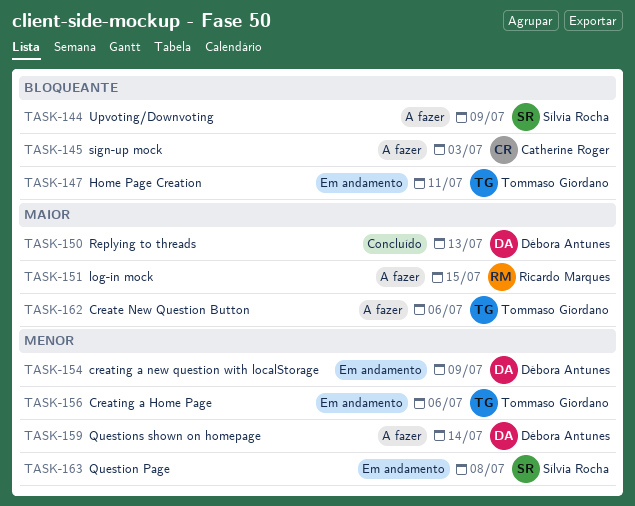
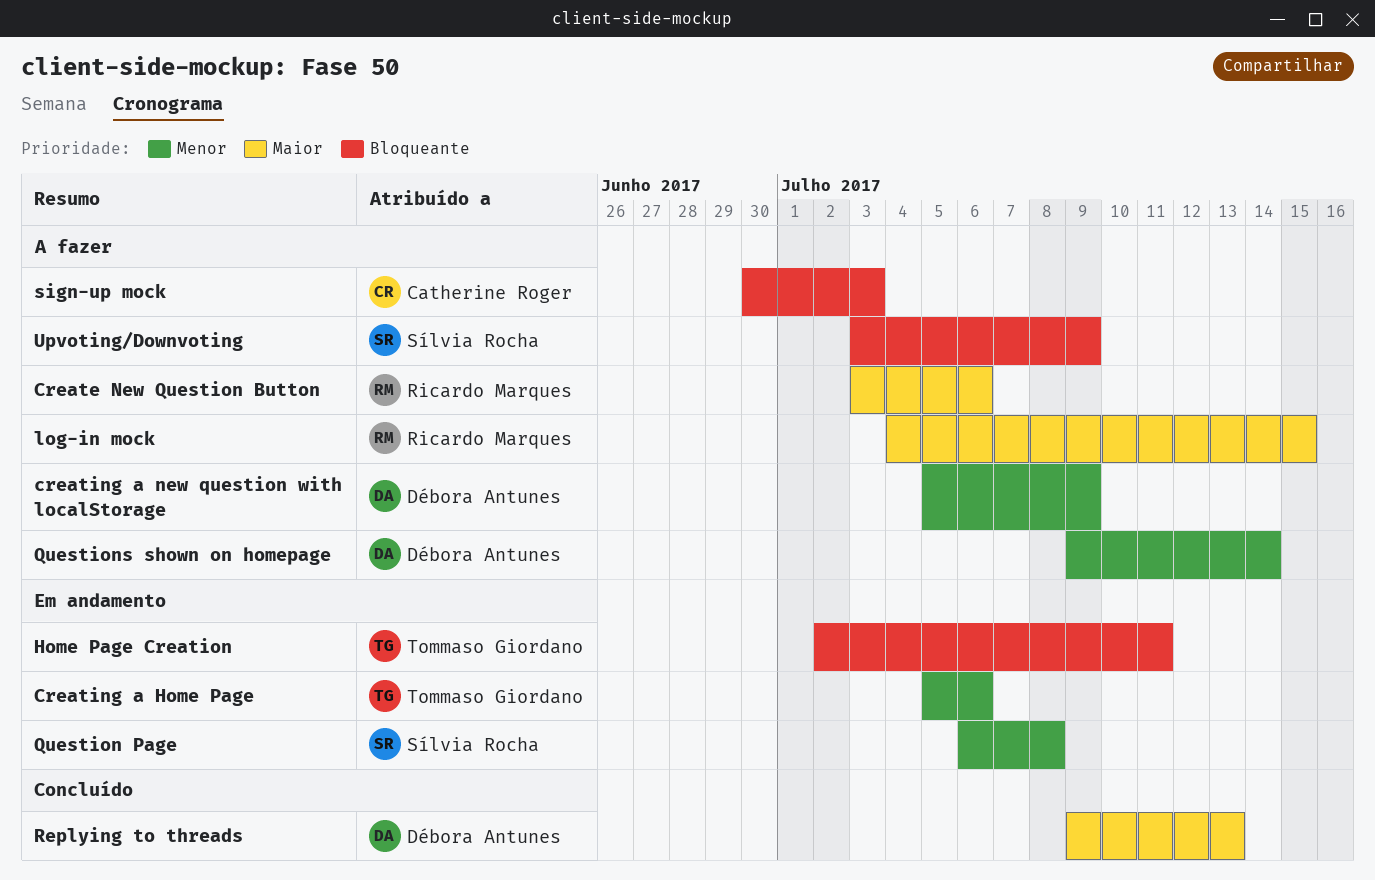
Create New Question Button, owner: Tommaso Giordano -> Ricardo Marques
creating a new question with localStorage, status: Em andamento -> A fazer

